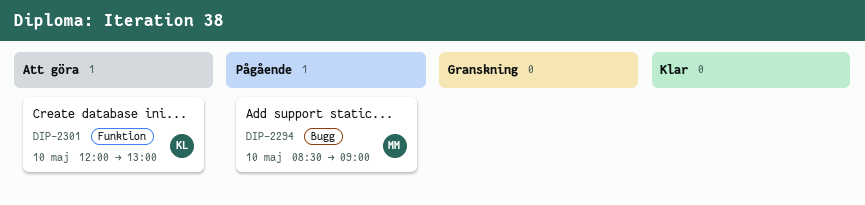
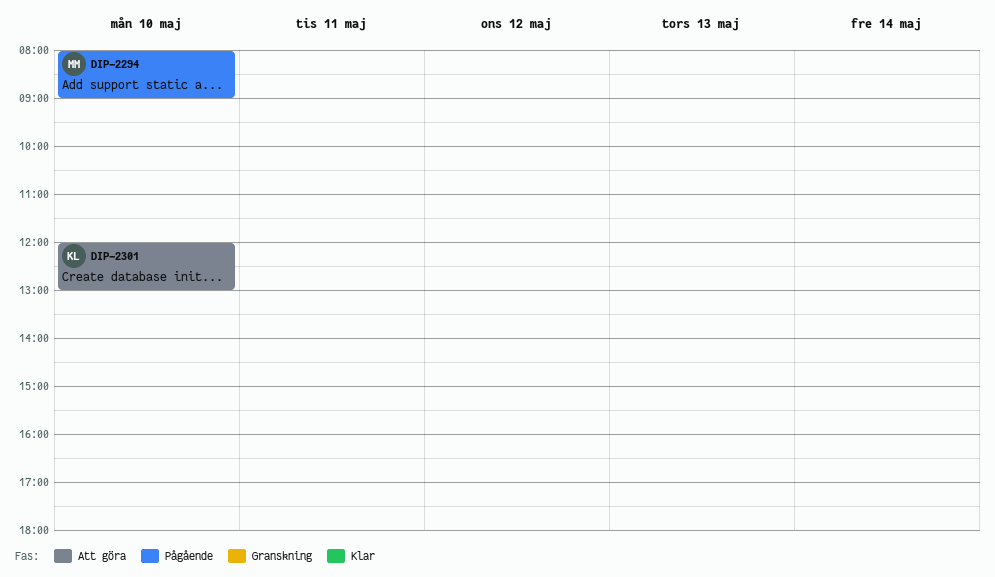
DIP-2294, begins: 08:30 -> 08:00

